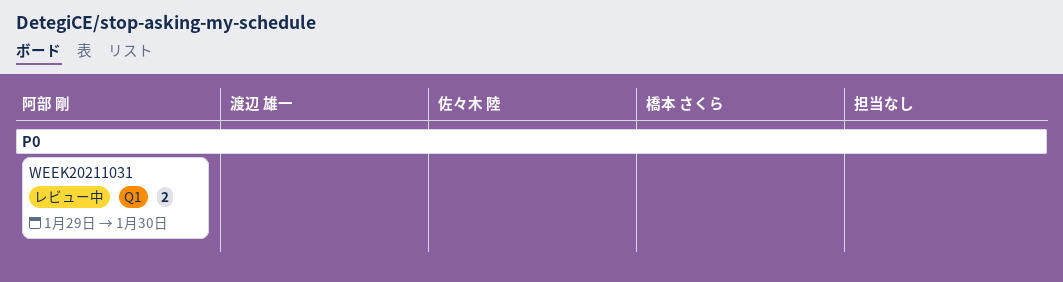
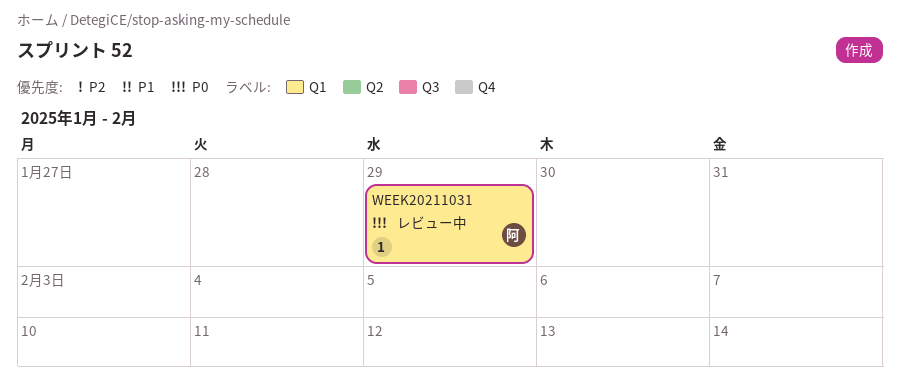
WEEK20211031, estimate: 2 -> 1
WEEK20211031, due: Jan 30 -> Jan 29

